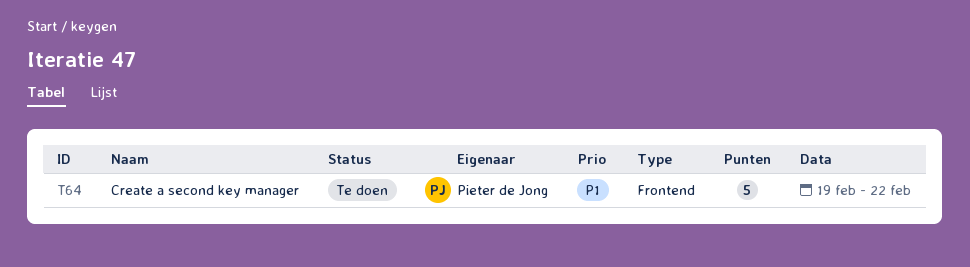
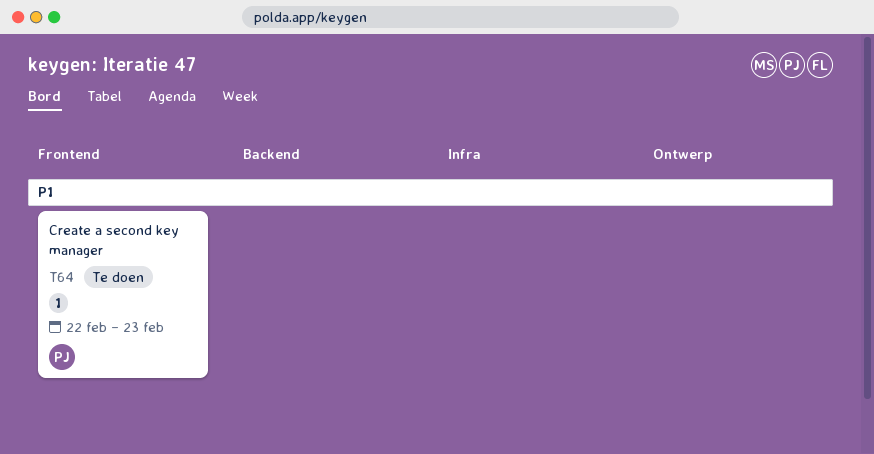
T64, estimate: 5 -> 1
T64, start: Feb 19 -> Feb 22
T64, due: Feb 22 -> Feb 23

